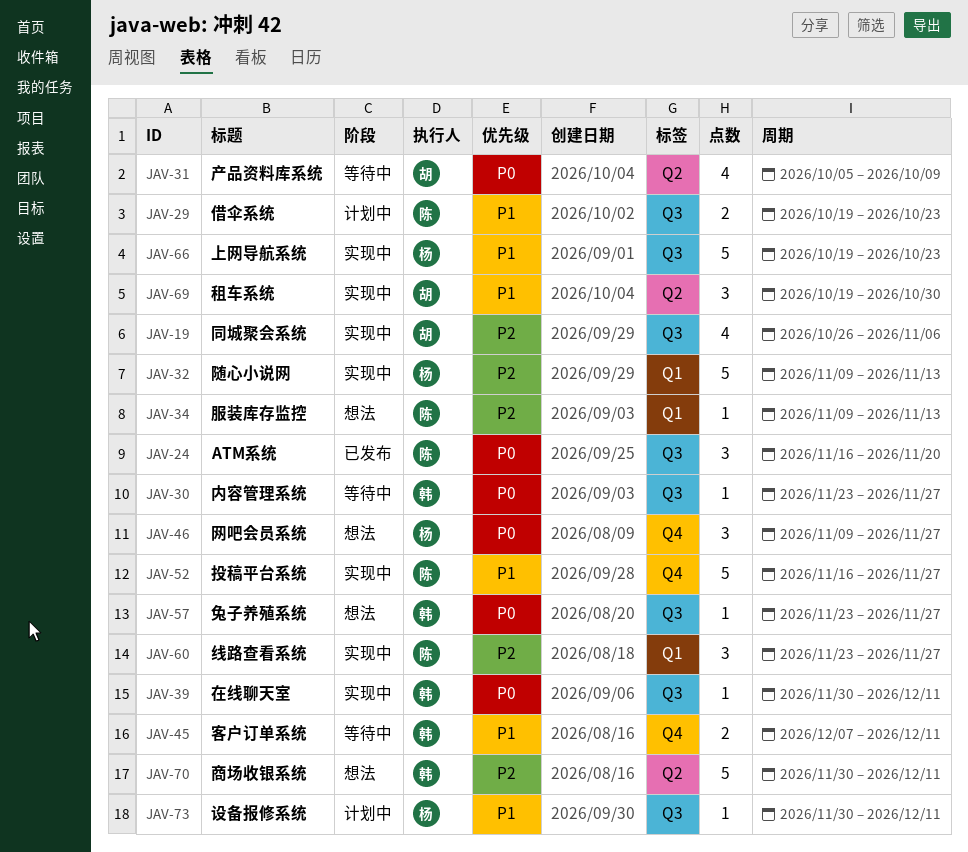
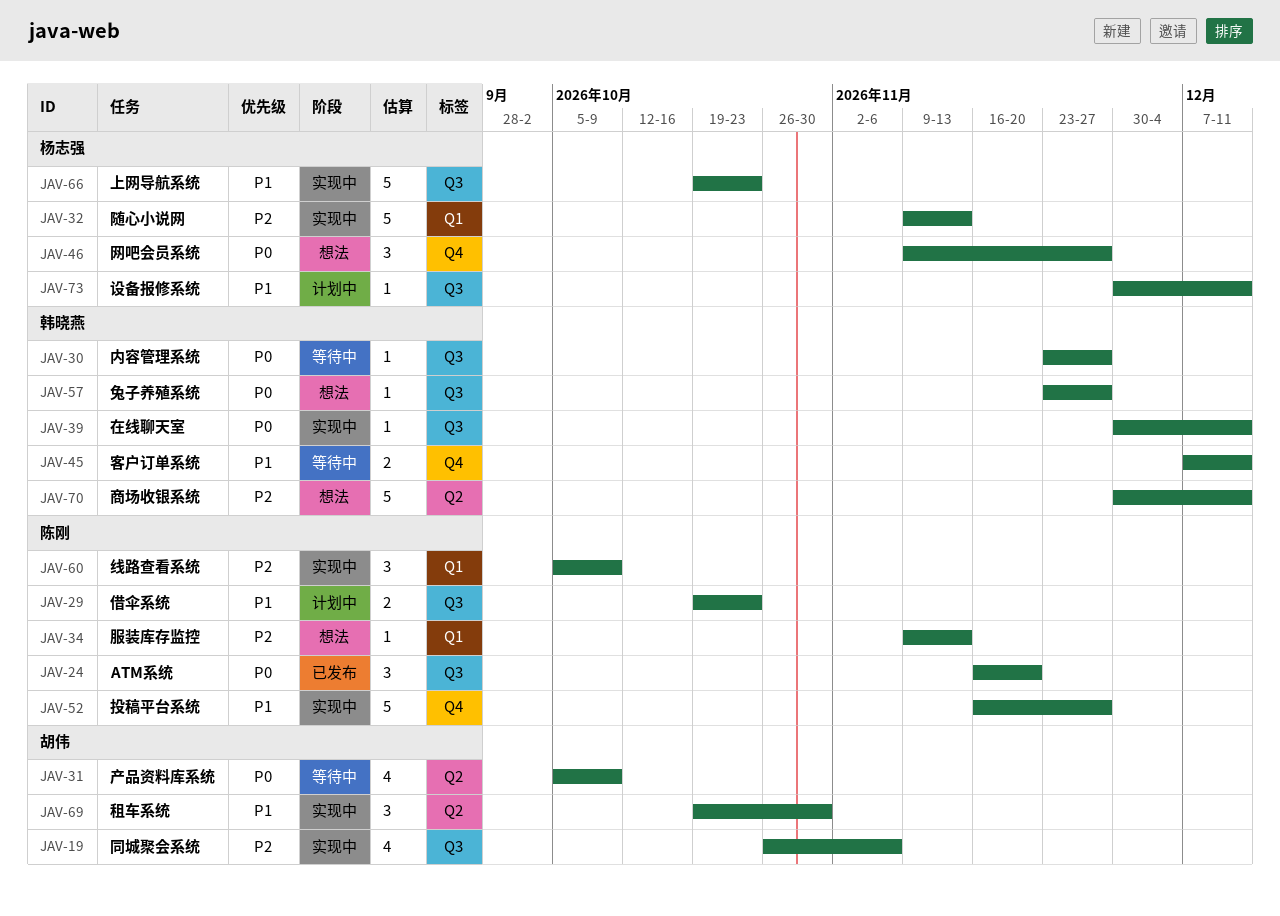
JAV-60, start: Nov 23 -> Oct 5
JAV-60, due: Nov 27 -> Oct 9

